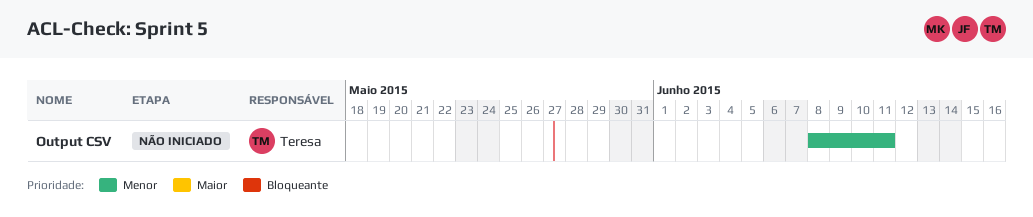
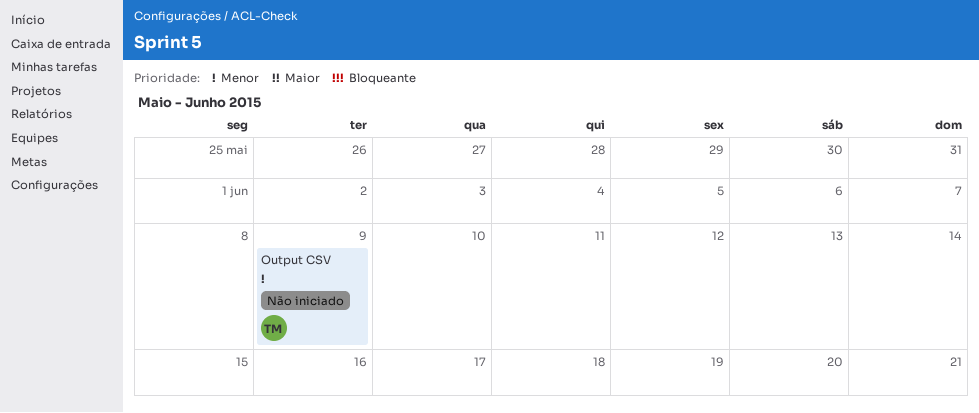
Output CSV, due: Jun 11 -> Jun 9

